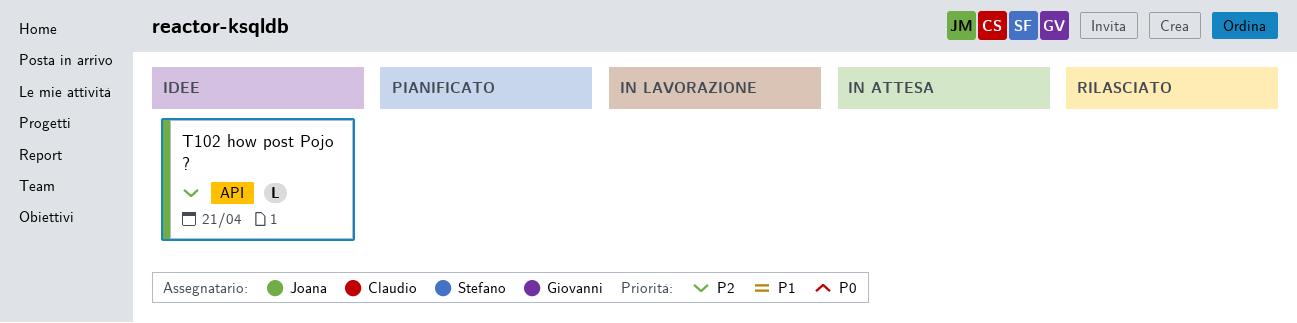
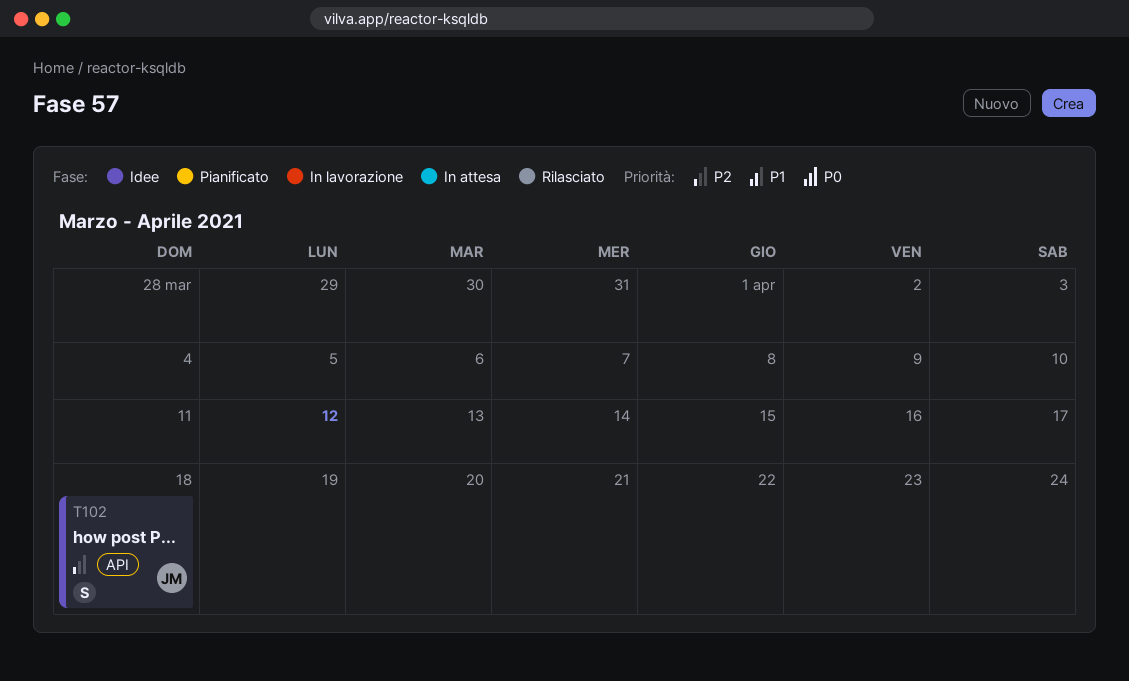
T102, estimate: L -> S
T102, due: Apr 21 -> Apr 18

